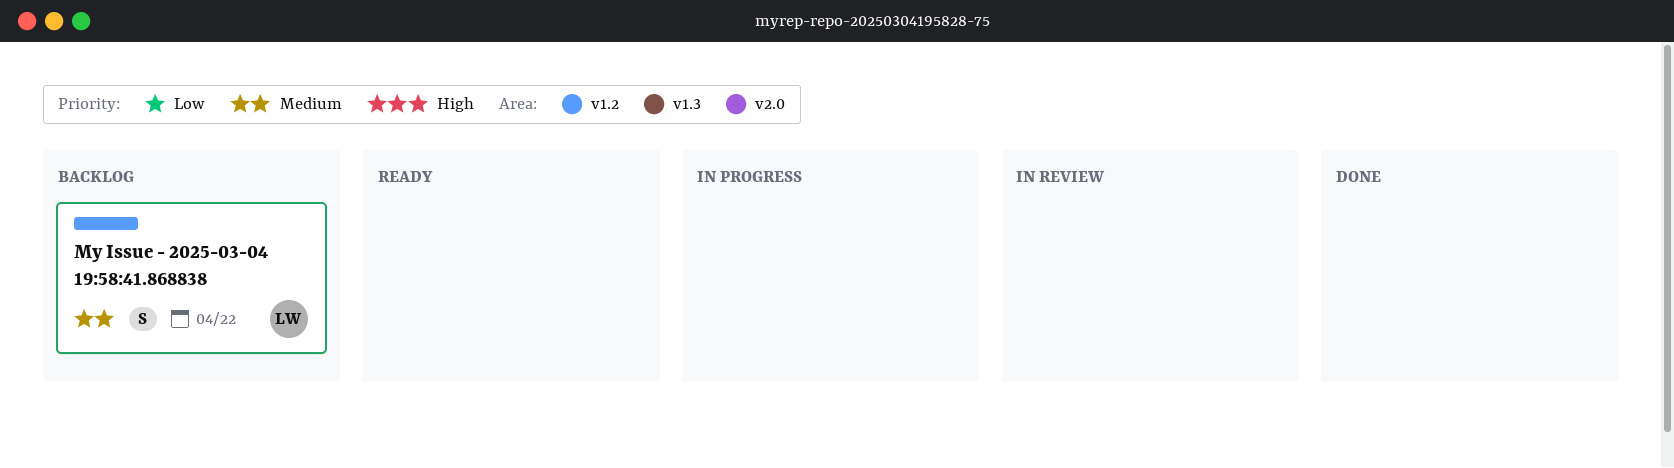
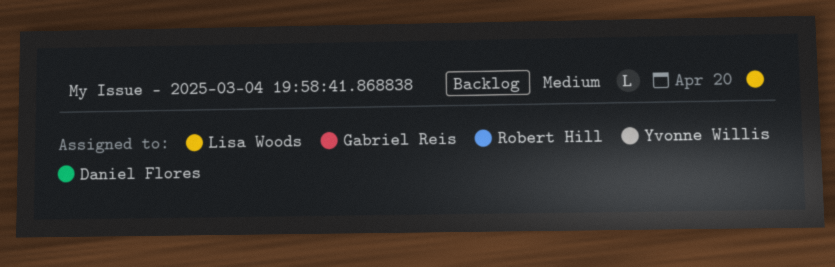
My Issue - 2025-03-04 19:58:41.868838, estimate: S -> L
My Issue - 2025-03-04 19:58:41.868838, due: Apr 22 -> Apr 20

